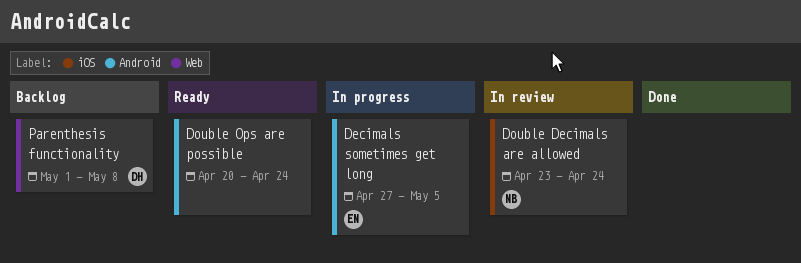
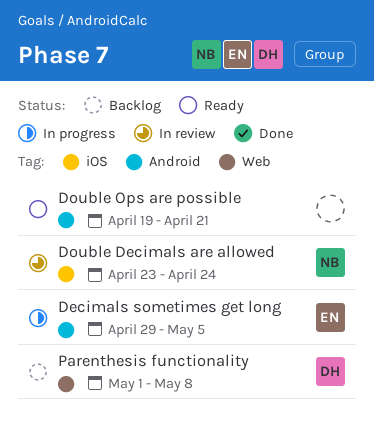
Decimals sometimes get long, start: Apr 27 -> Apr 29
Double Ops are possible, start: Apr 20 -> Apr 19
Double Ops are possible, due: Apr 24 -> Apr 21

